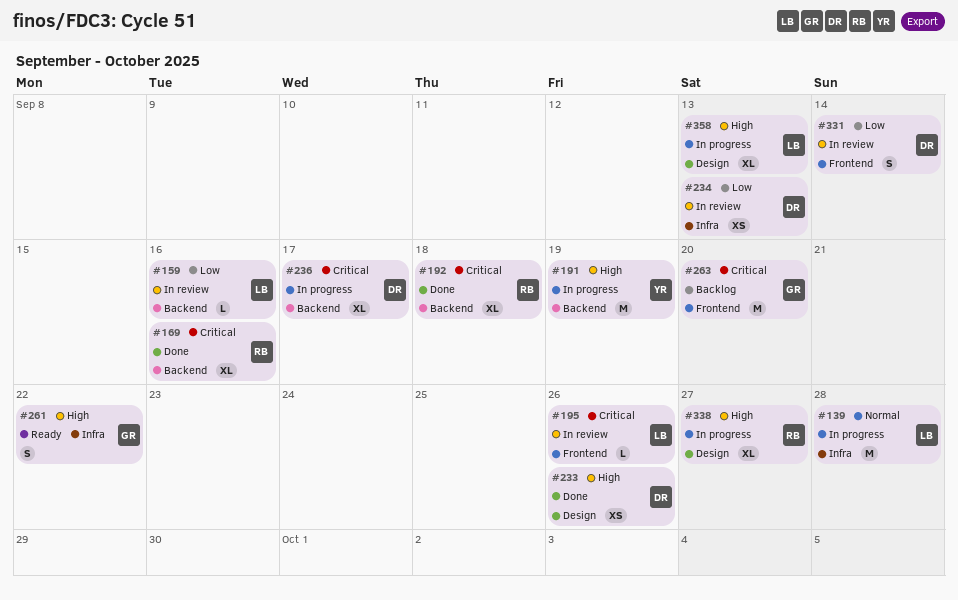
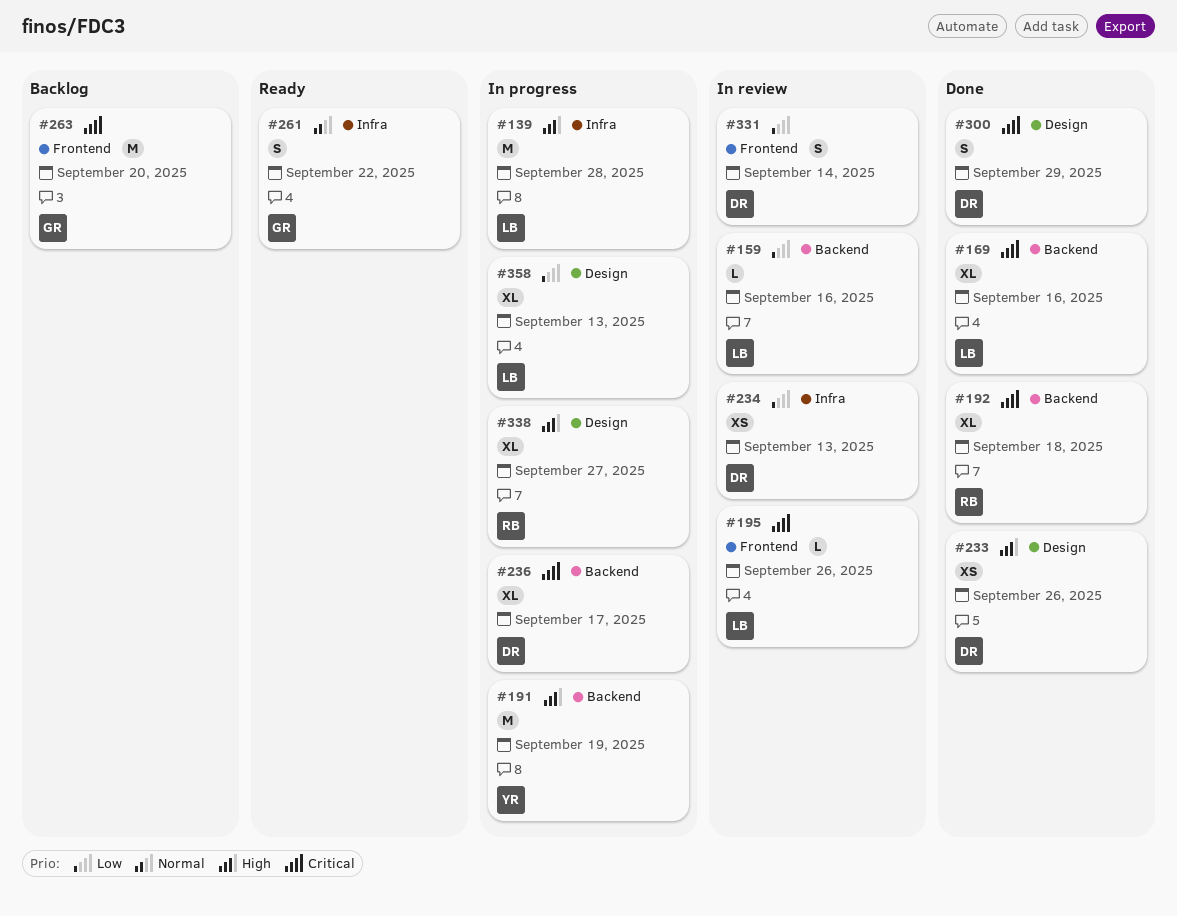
#139, priority: Normal -> High
#169, owner: RB -> LB
#261, priority: High -> Normal
#300: none -> present
#358, priority: High -> Low

